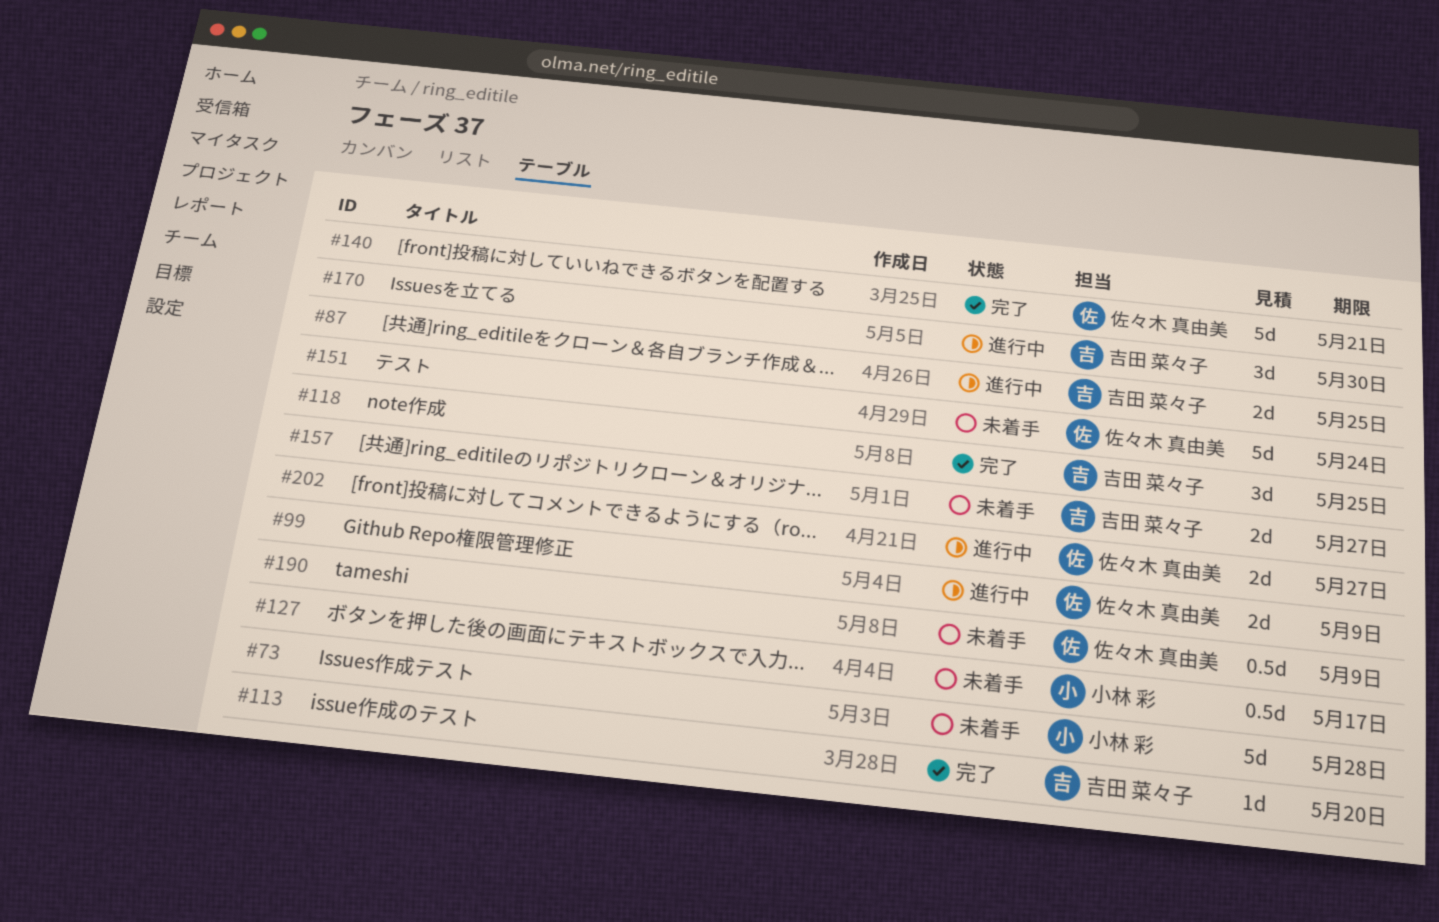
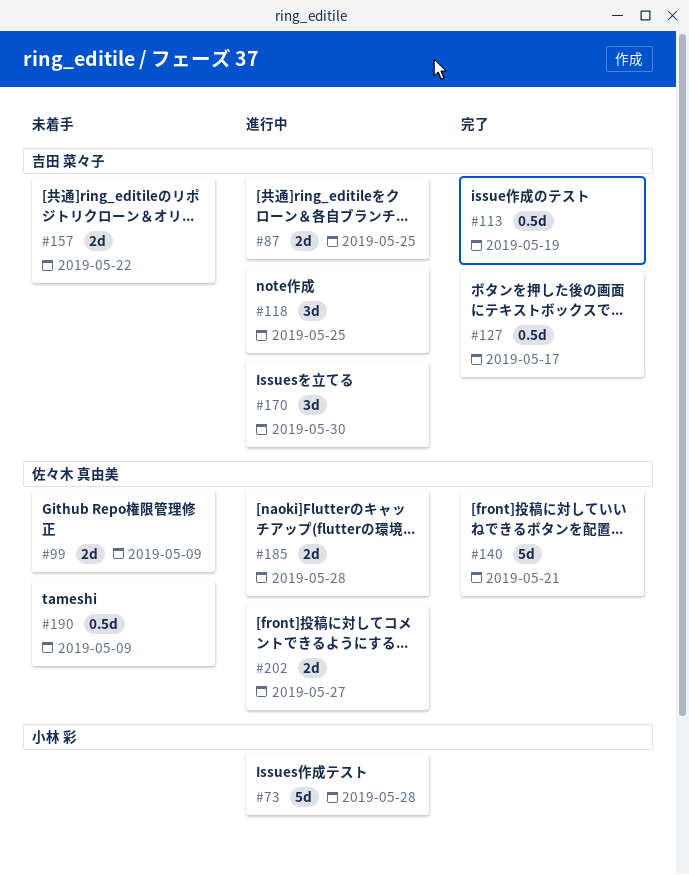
#73, status: 未着手 -> 進行中
#99, status: 進行中 -> 未着手
#113, estimate: 1d -> 0.5d
#113, due: May 20 -> May 19
#118, status: 完了 -> 進行中
#127, status: 未着手 -> 完了
#127, owner: 小林 彩 -> 吉田 菜々子
#151: present -> none
#157, due: May 27 -> May 22
#185: none -> present

